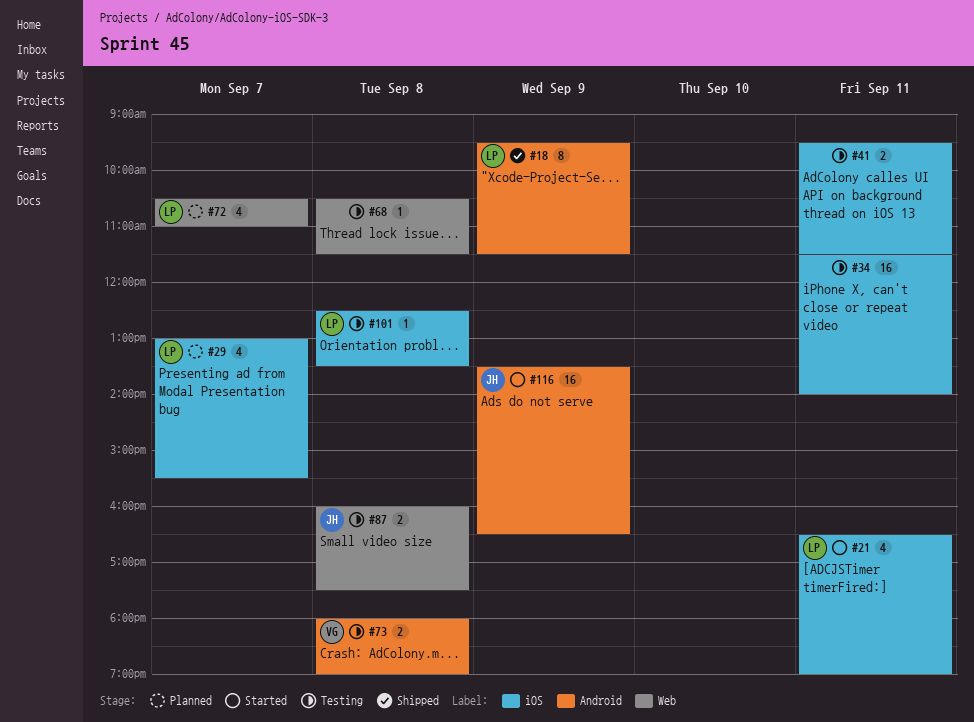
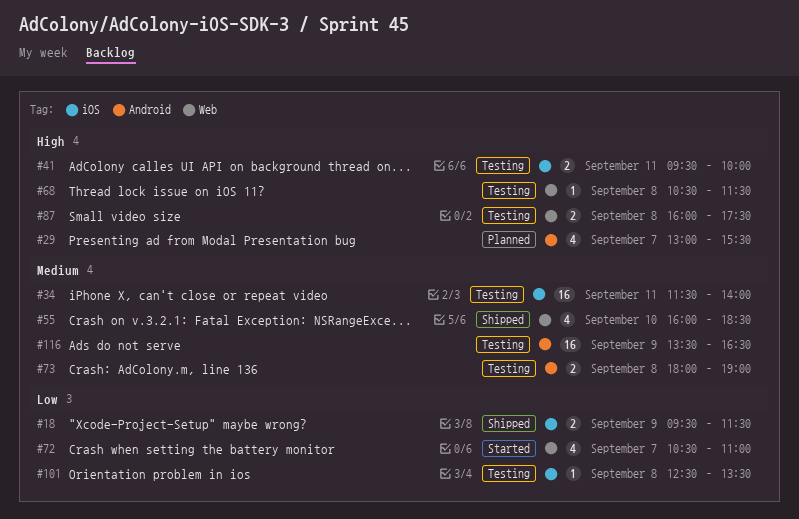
#18, label: Android -> iOS
#18, estimate: 8 -> 2
#21: present -> none
#29, label: iOS -> Android
#41, ends: 11:30 -> 10:00
#55: none -> present
#72, status: Planned -> Started
#116, status: Started -> Testing

